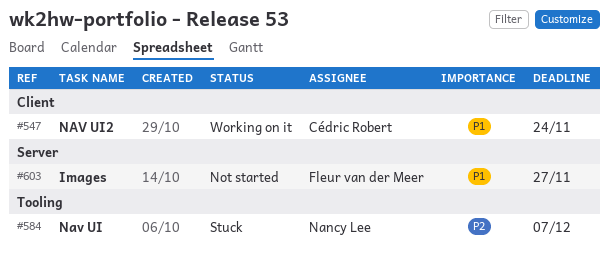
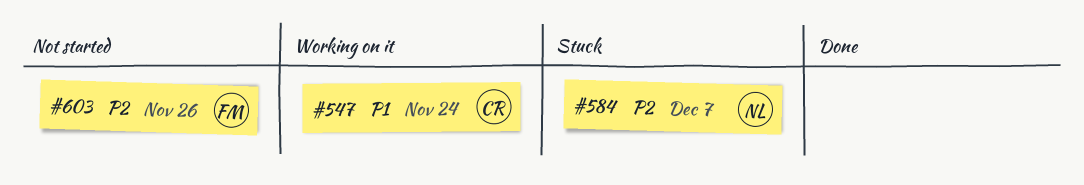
#603, priority: P1 -> P2
#603, due: Nov 27 -> Nov 26

